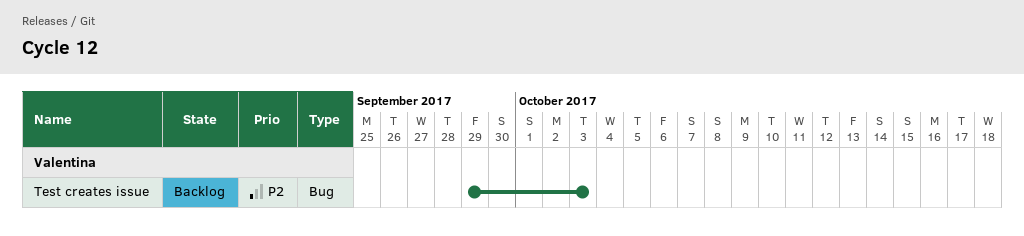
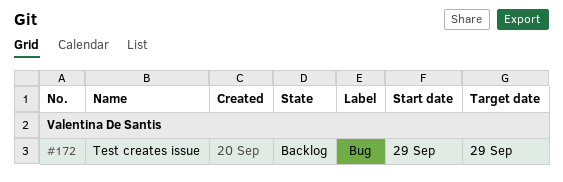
Test creates issue, due: Oct 3 -> Sep 29

